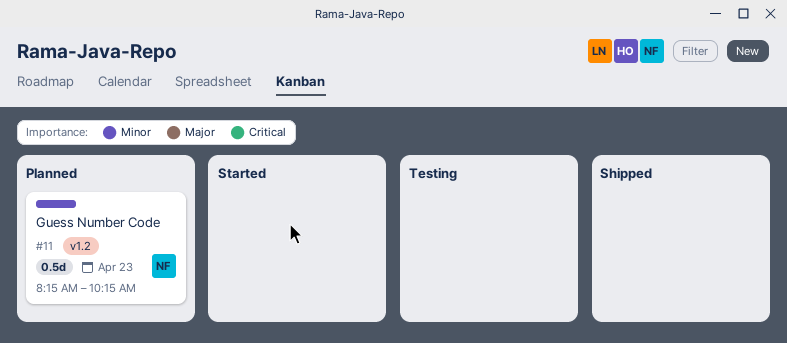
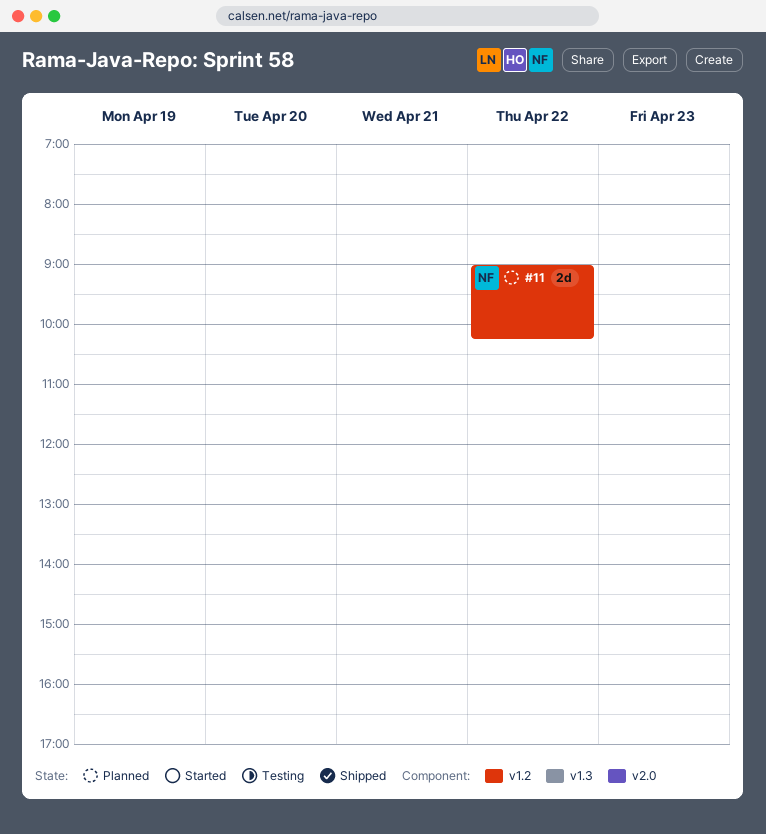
#11, estimate: 0.5d -> 2d
#11, day: Apr 23 -> Apr 22
#11, begins: 08:15 -> 09:00

